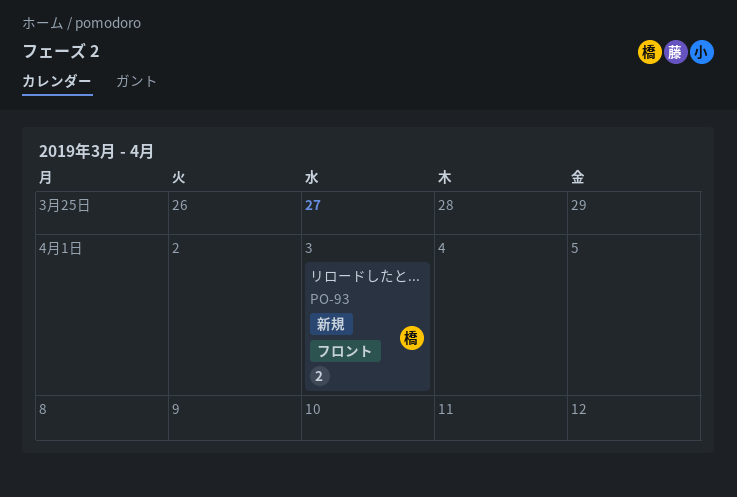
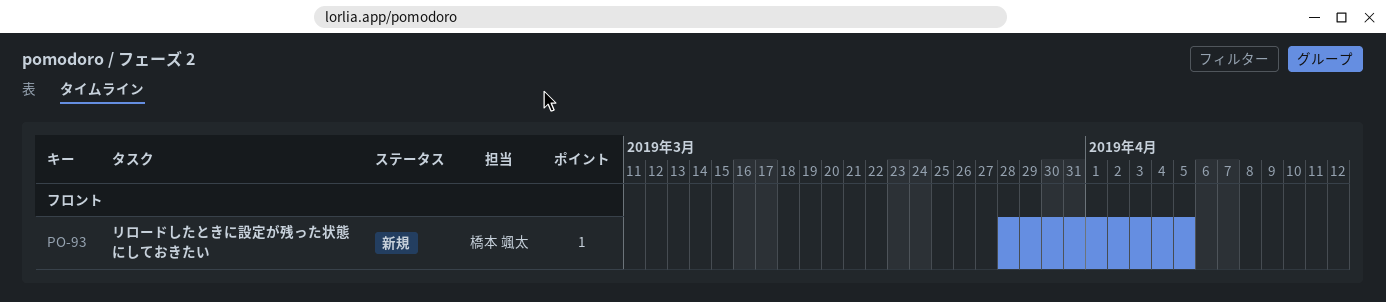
PO-93, estimate: 2 -> 1
PO-93, due: Apr 3 -> Apr 5

